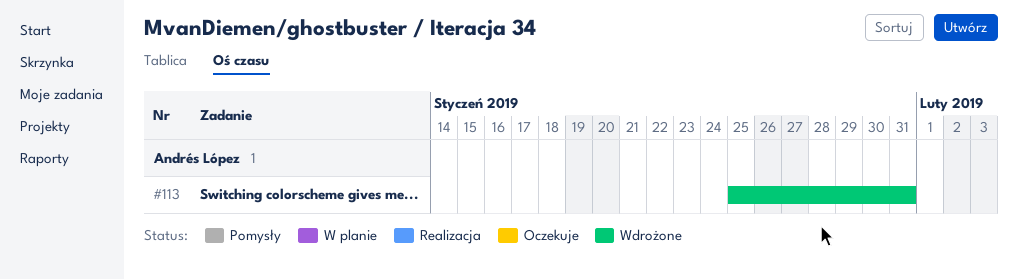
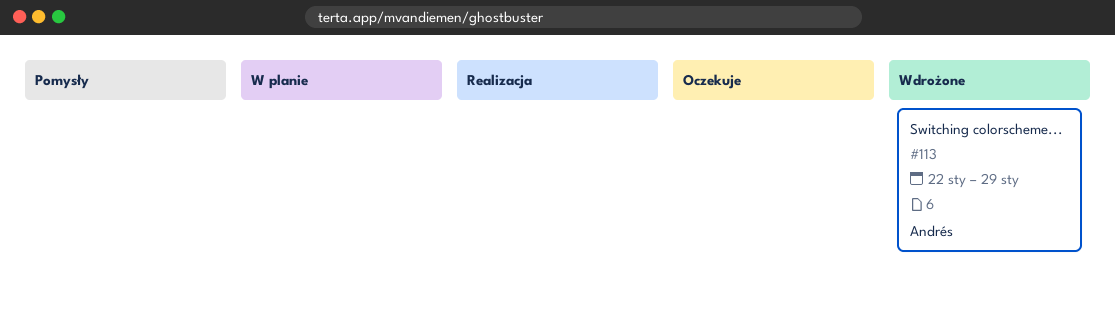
#113, start: Jan 25 -> Jan 22
#113, due: Jan 31 -> Jan 29

